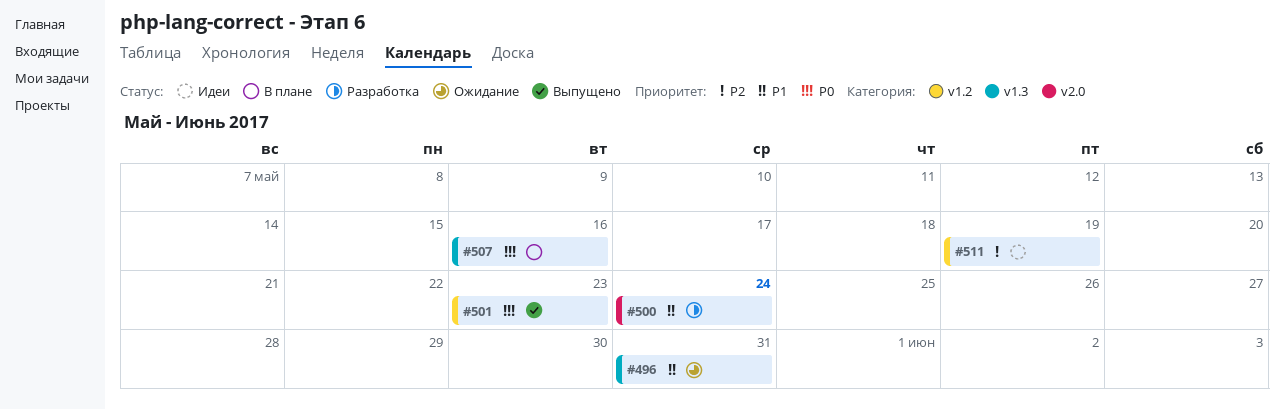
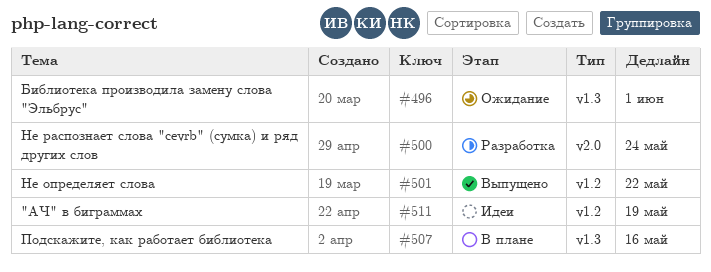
#496, due: May 31 -> Jun 1
#501, due: May 23 -> May 22

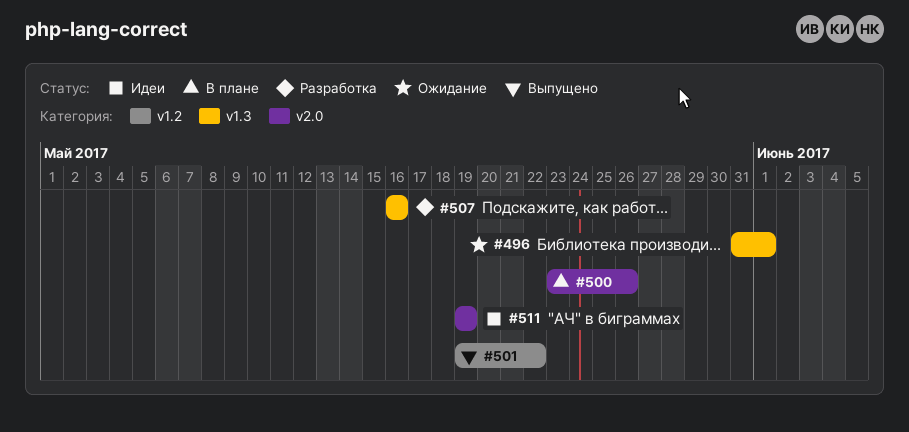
#500, status: Разработка -> В плане
#500, due: May 24 -> May 26
#507, status: В плане -> Разработка
#511, label: v1.2 -> v2.0

